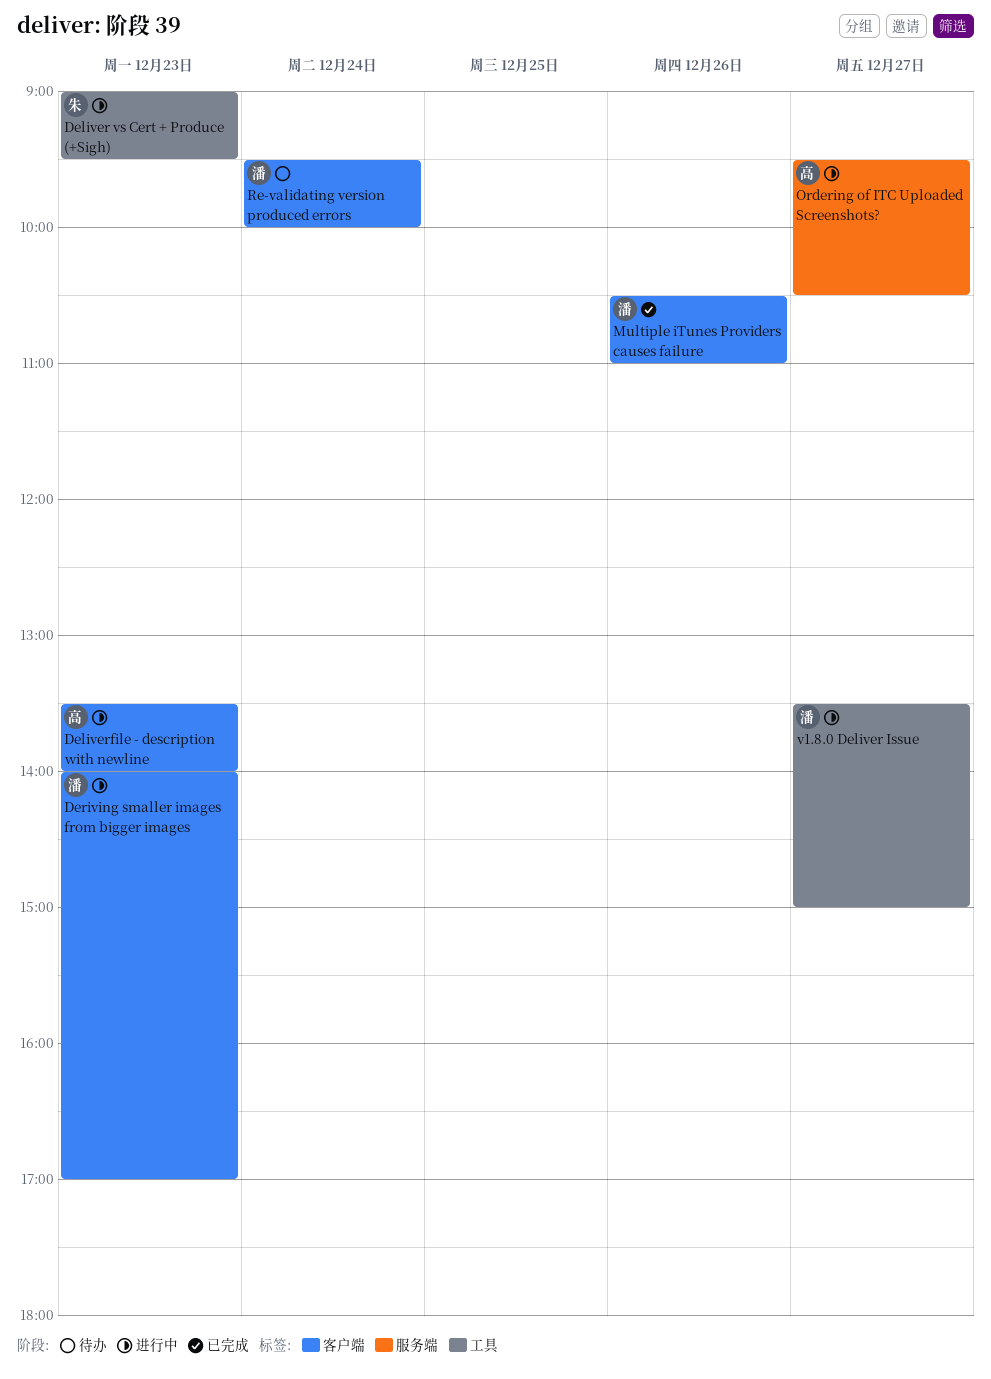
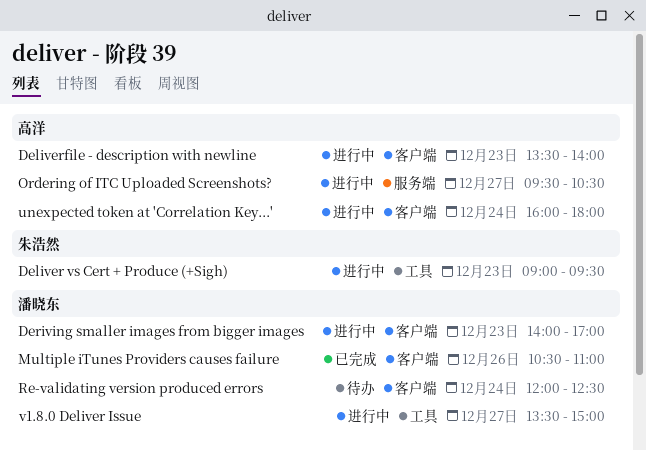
Re-validating version produced errors, begins: 09:30 -> 12:00
Re-validating version produced errors, ends: 10:00 -> 12:30
unexpected token at 'Correlation Key...': none -> present

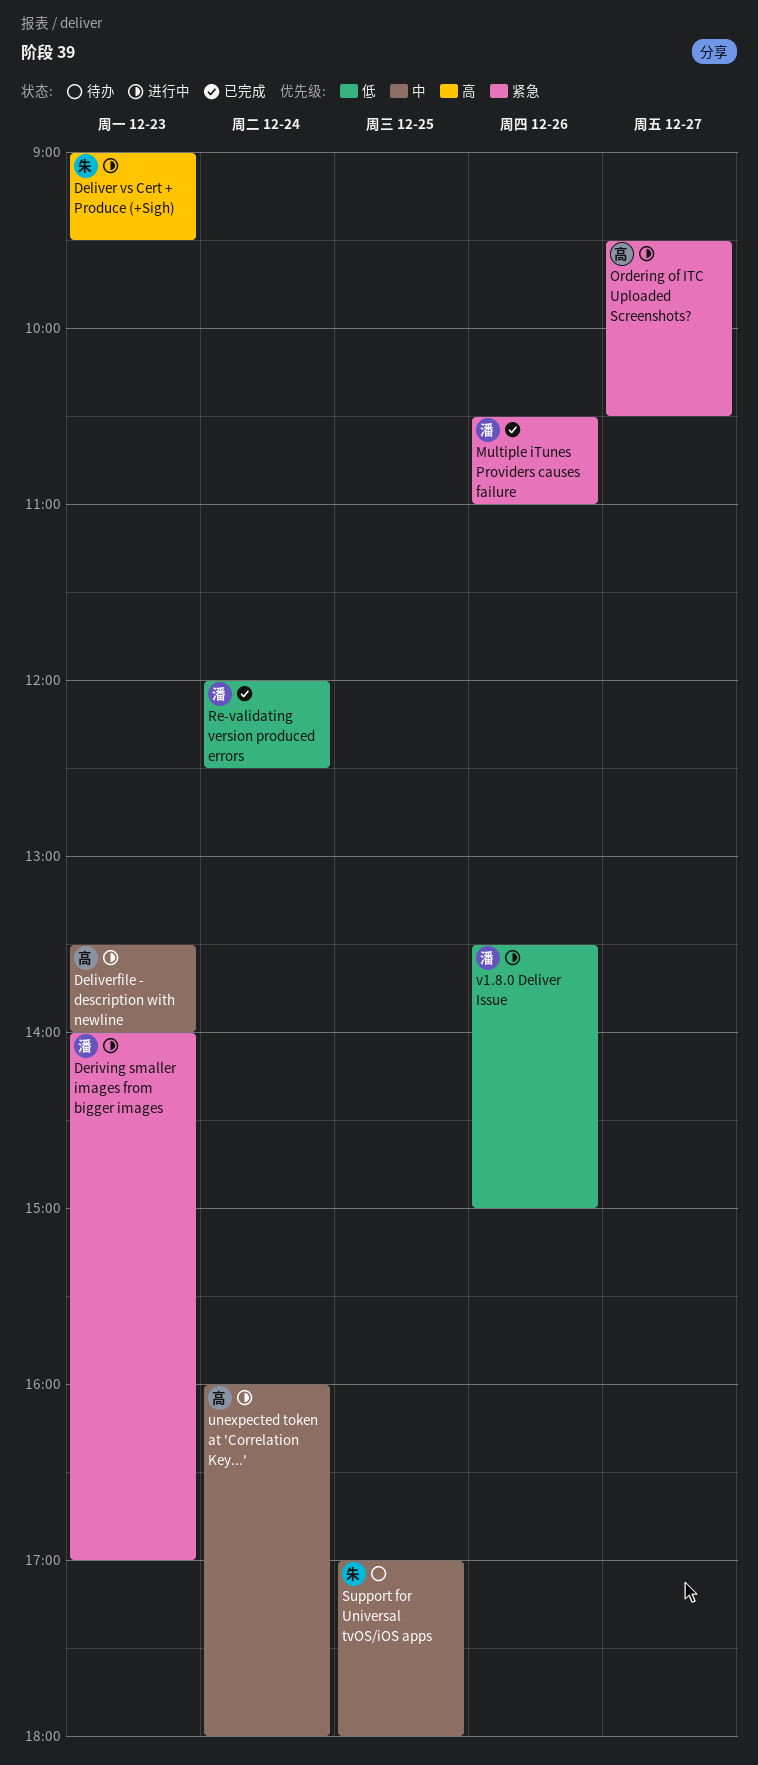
Re-validating version produced errors, status: 待办 -> 已完成
Support for Universal tvOS/iOS apps: none -> present
v1.8.0 Deliver Issue, day: Dec 27 -> Dec 26

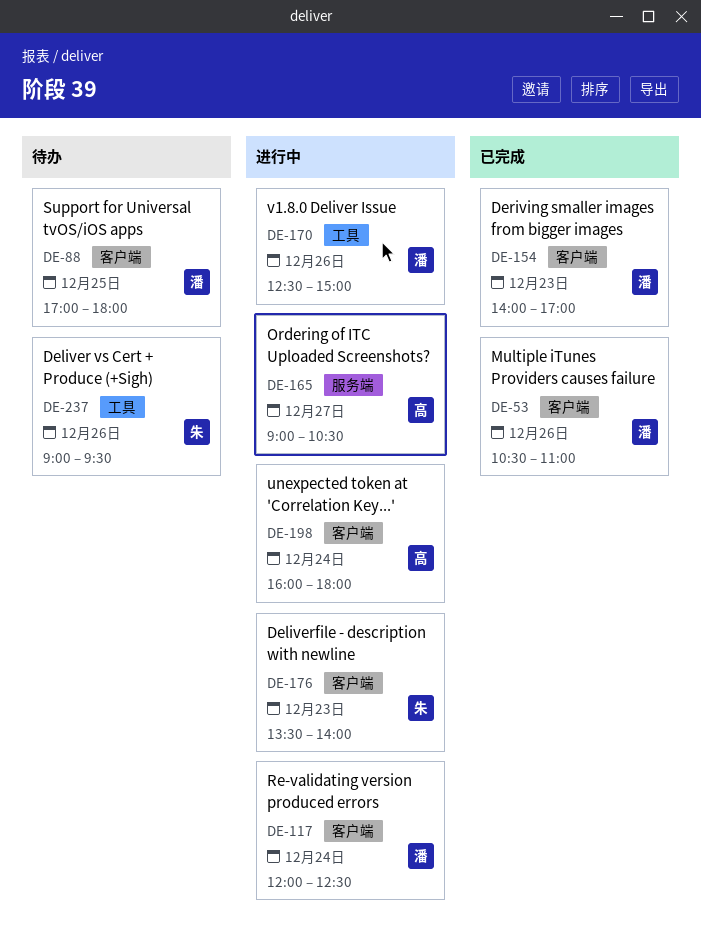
Deliver vs Cert + Produce (+Sigh), status: 进行中 -> 待办
Deliver vs Cert + Produce (+Sigh), day: Dec 23 -> Dec 26
Deliverfile - description with newline, owner: 高 -> 朱
Deriving smaller images from bigger images, status: 进行中 -> 已完成
Ordering of ITC Uploaded Screenshots?, begins: 09:30 -> 09:00
Re-validating version produced errors, status: 已完成 -> 进行中
Support for Universal tvOS/iOS apps, owner: 朱 -> 潘
v1.8.0 Deliver Issue, begins: 13:30 -> 12:30

